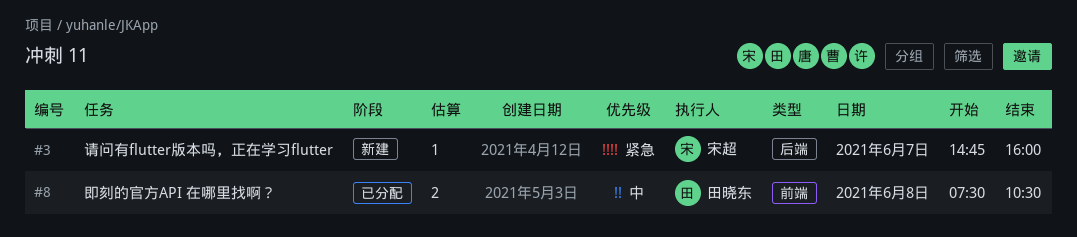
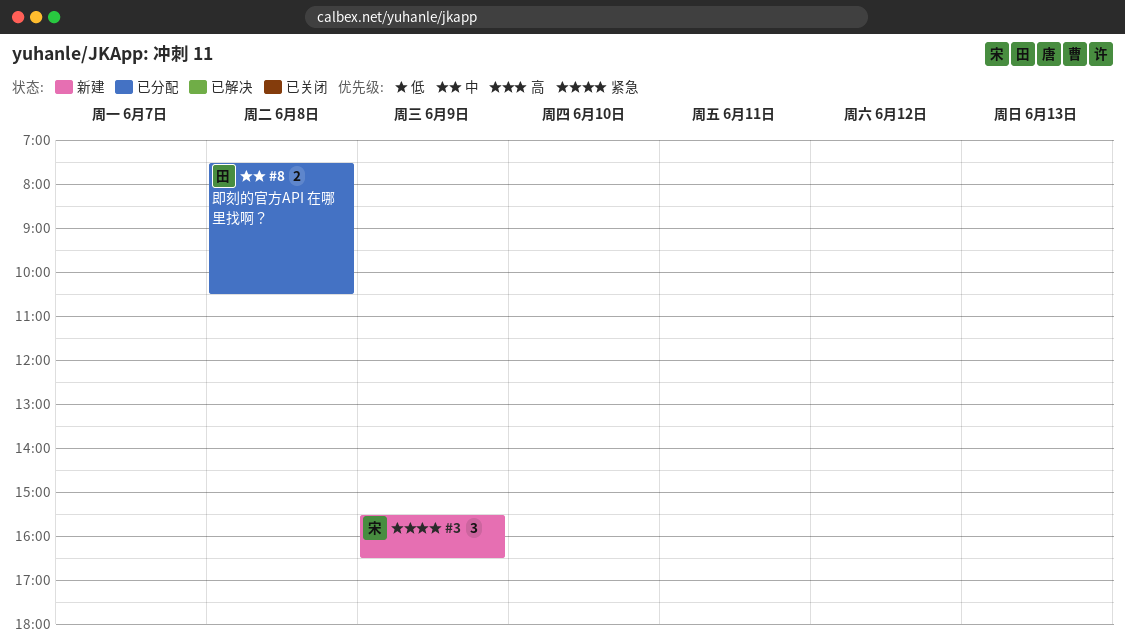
#3, estimate: 1 -> 3
#3, day: Jun 7 -> Jun 9
#3, begins: 14:45 -> 15:30
#3, ends: 16:00 -> 16:30

